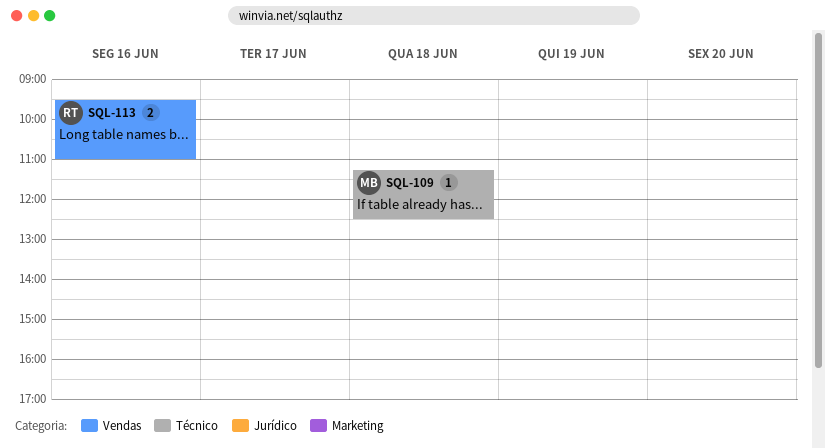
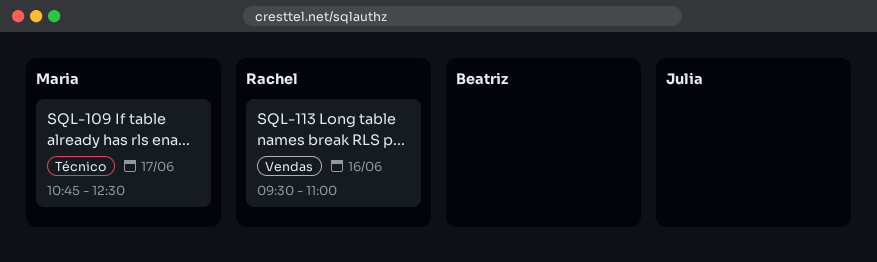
SQL-109, day: Jun 18 -> Jun 17
SQL-109, begins: 11:15 -> 10:45

